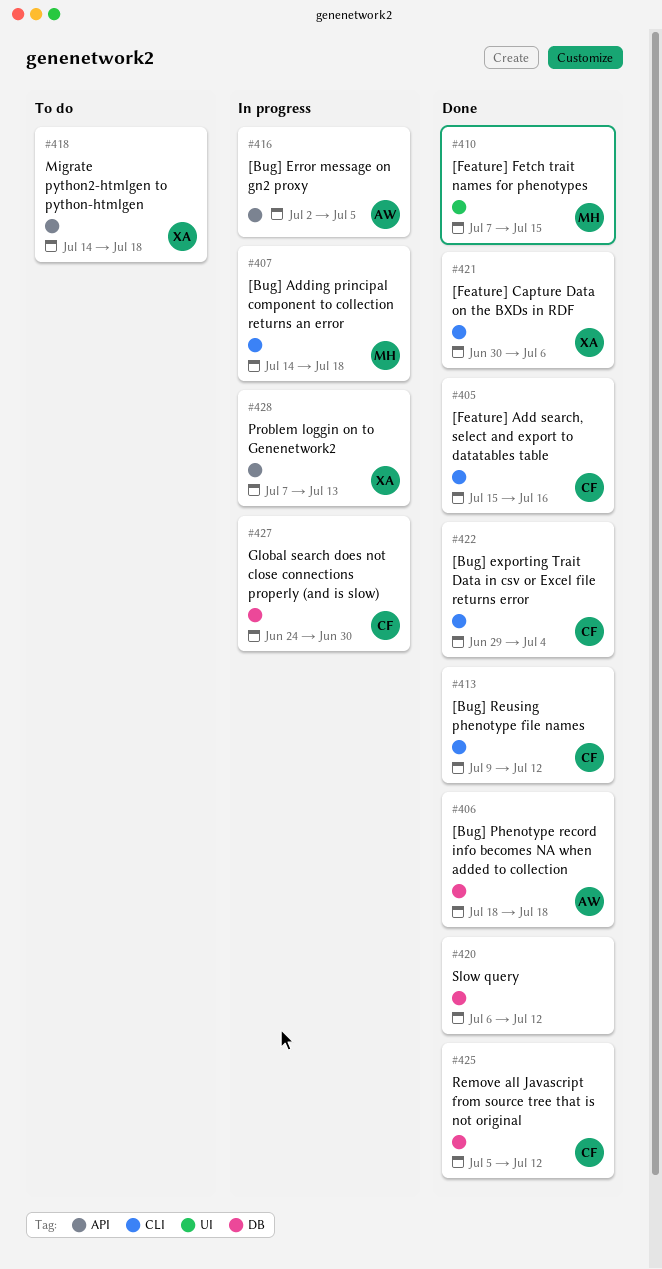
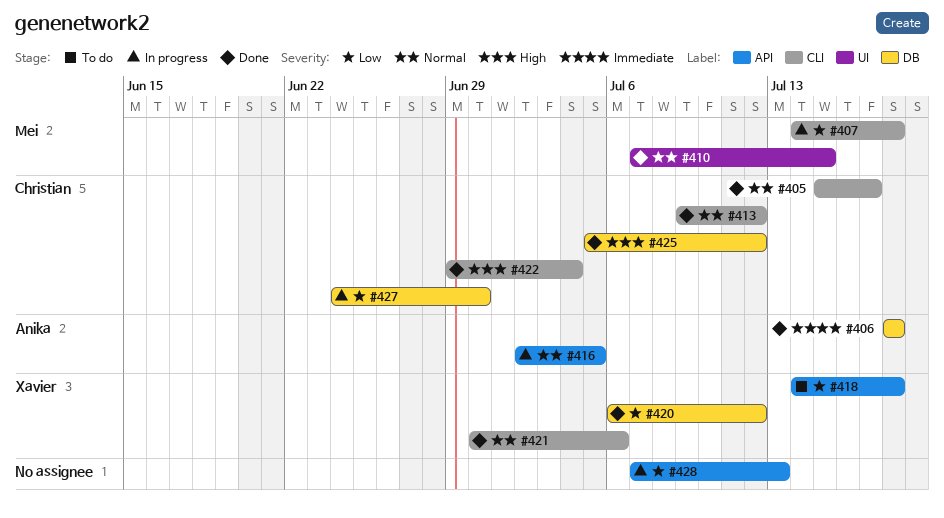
#405, due: Jul 16 -> Jul 17
#420, owner: none -> Xavier
#428, owner: Xavier -> none

